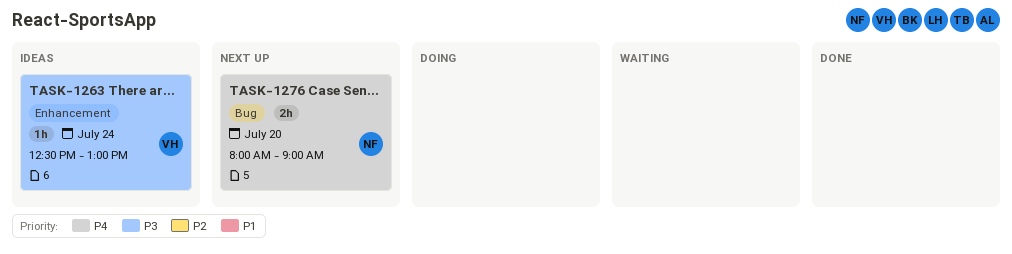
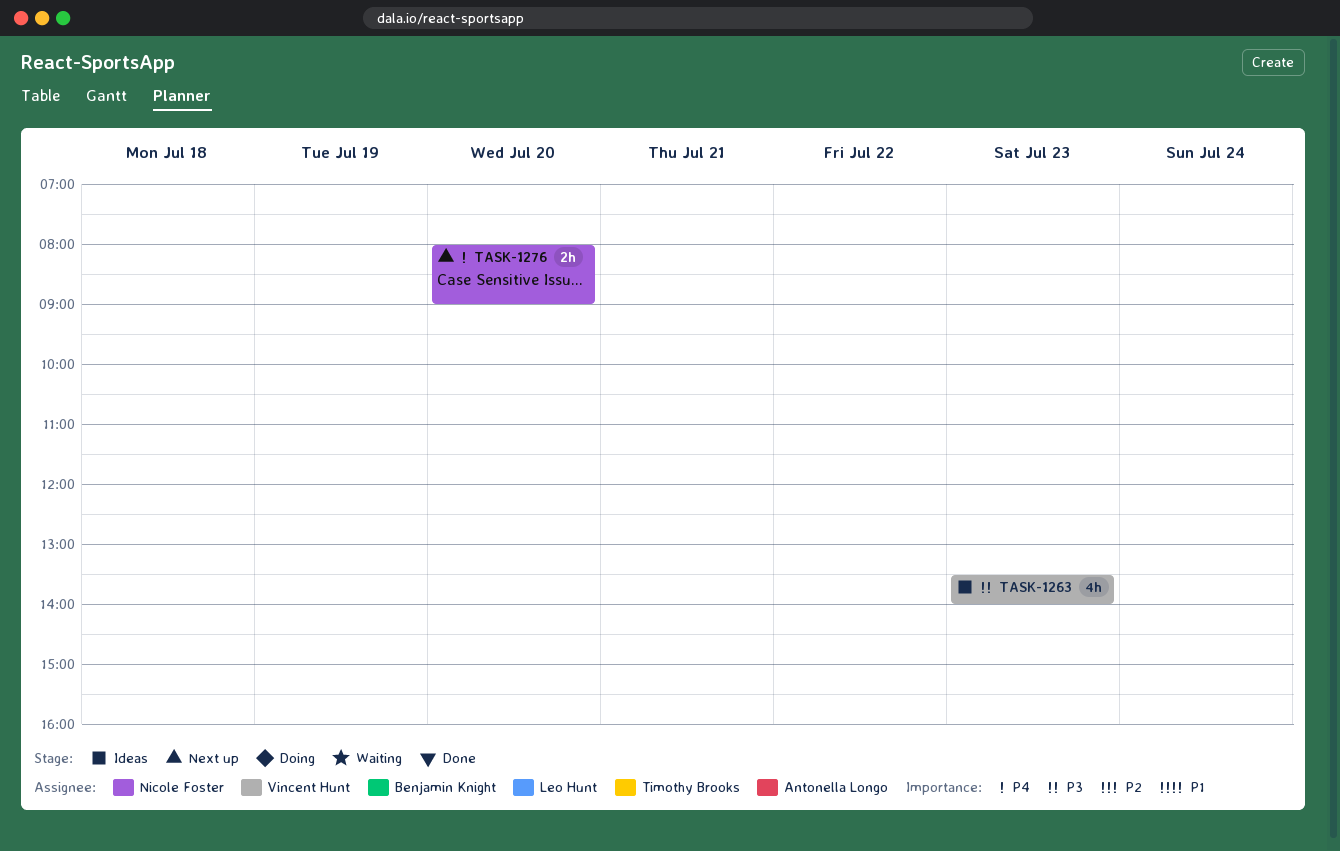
TASK-1263, estimate: 1h -> 4h
TASK-1263, day: Jul 24 -> Jul 23
TASK-1263, begins: 12:30 -> 13:30
TASK-1263, ends: 13:00 -> 14:00

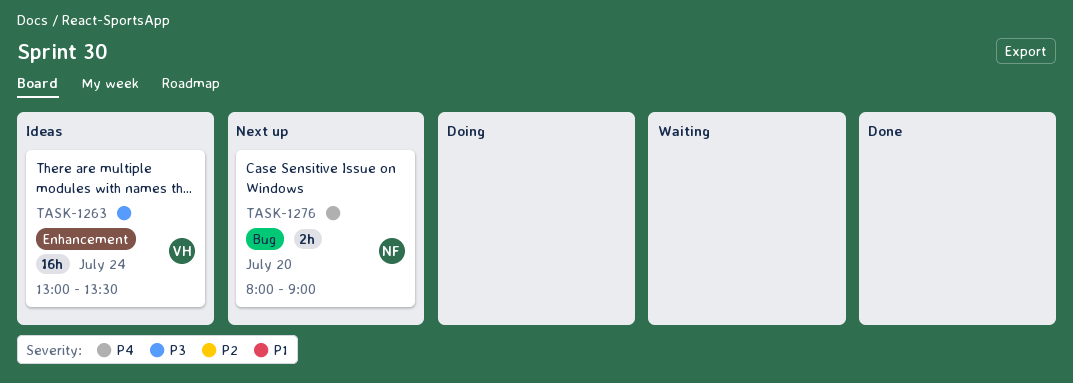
TASK-1263, estimate: 4h -> 16h
TASK-1263, day: Jul 23 -> Jul 24
TASK-1263, begins: 13:30 -> 13:00
TASK-1263, ends: 14:00 -> 13:30

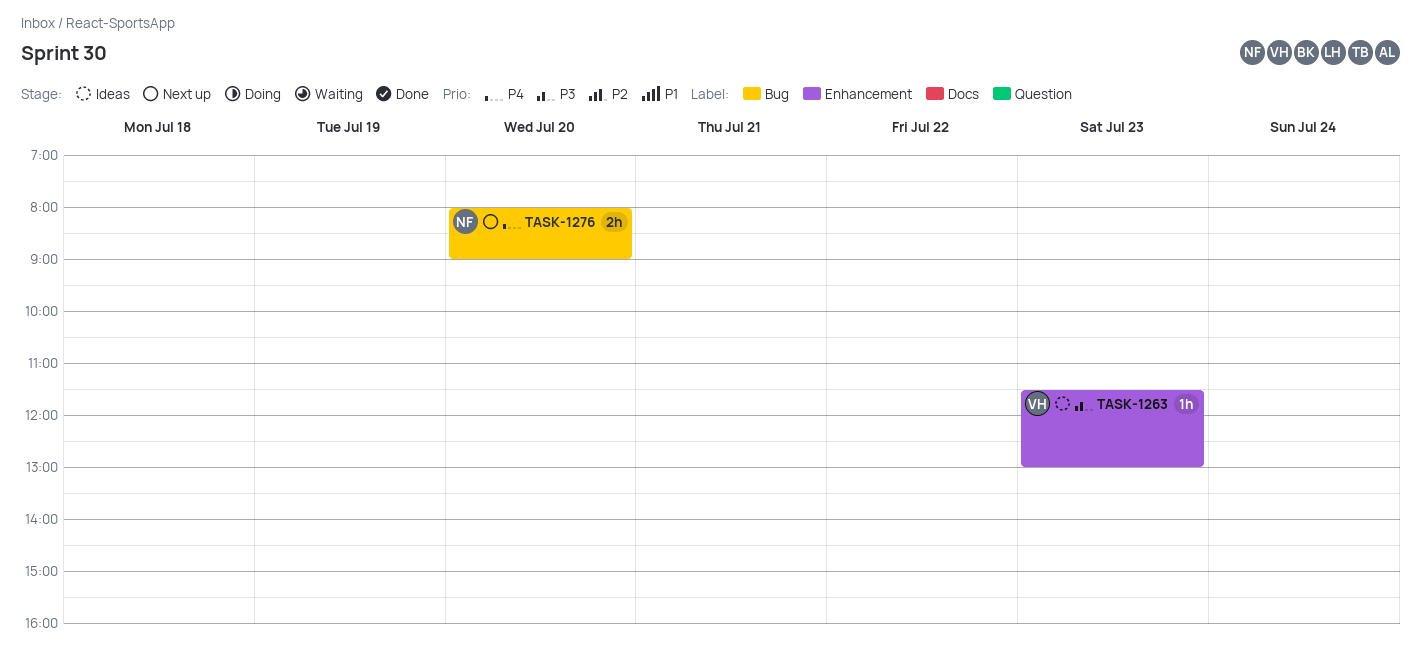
TASK-1263, estimate: 16h -> 1h
TASK-1263, day: Jul 24 -> Jul 23
TASK-1263, begins: 13:00 -> 11:30
TASK-1263, ends: 13:30 -> 13:00

